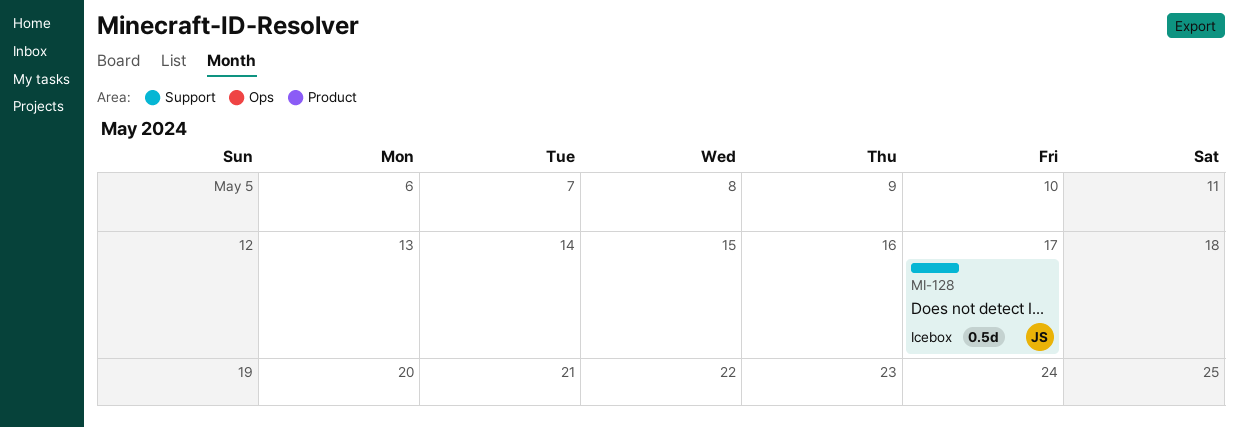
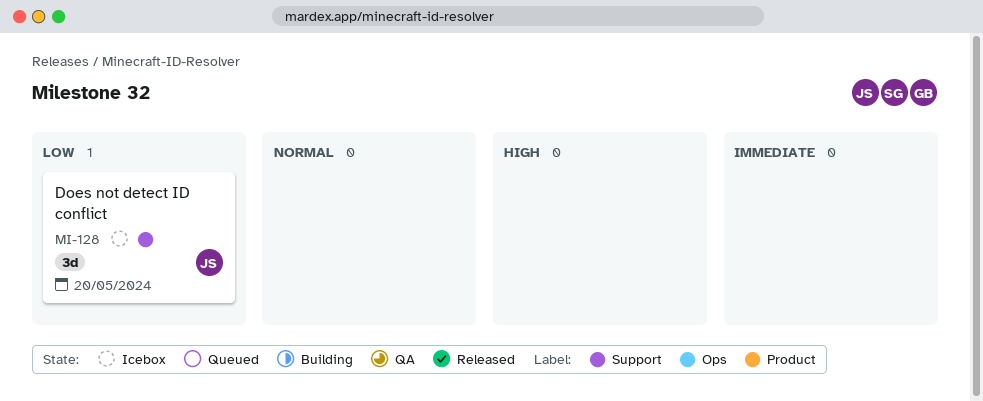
MI-128, estimate: 0.5d -> 3d
MI-128, due: May 17 -> May 20

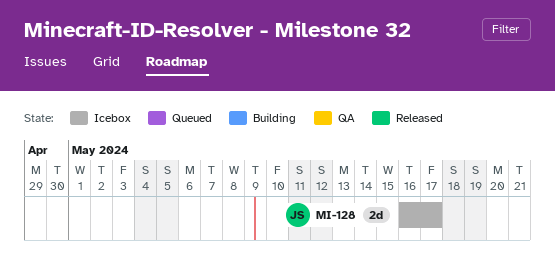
MI-128, estimate: 3d -> 2d
MI-128, due: May 20 -> May 17

